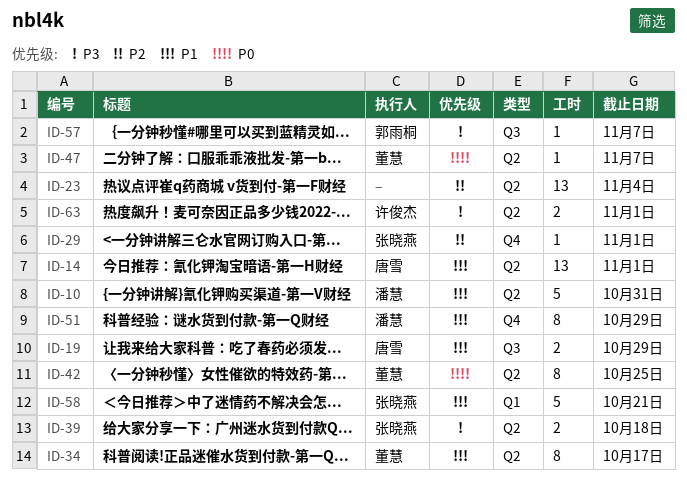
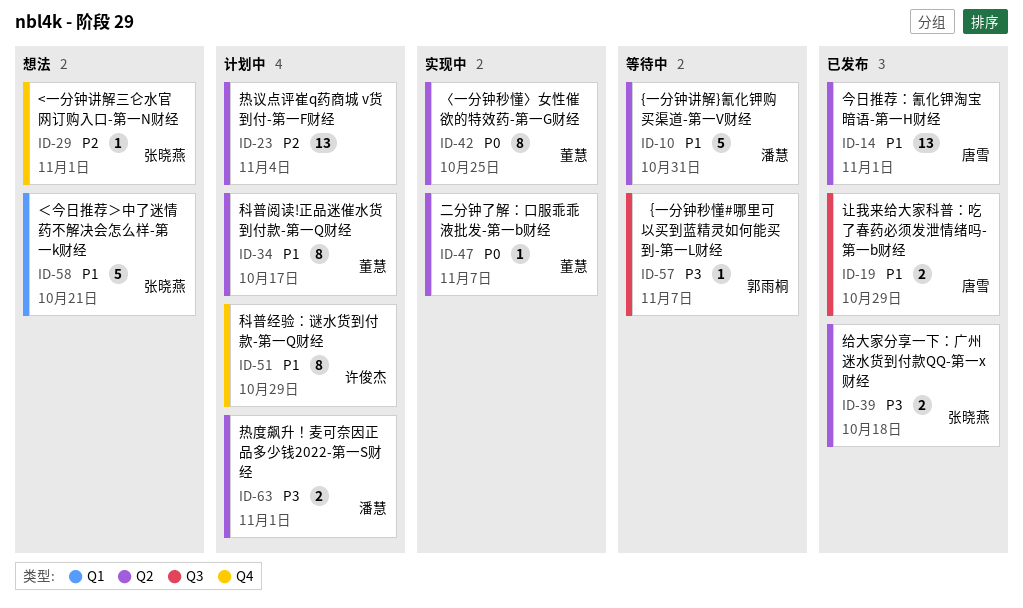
ID-51, owner: 潘慧 -> 许俊杰
ID-63, owner: 许俊杰 -> 潘慧

